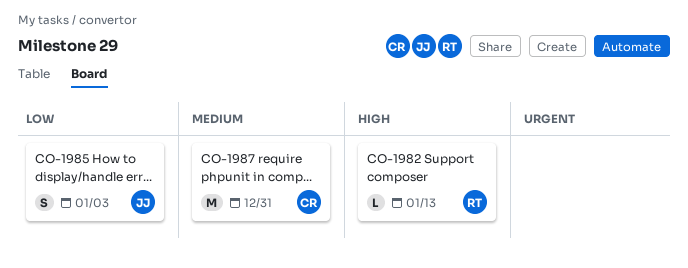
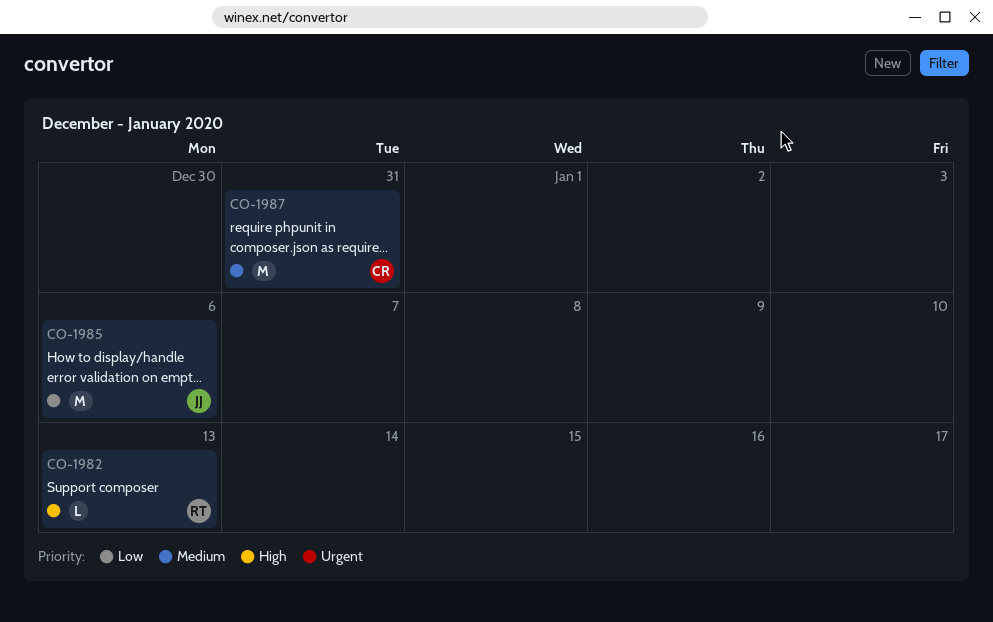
CO-1985, estimate: S -> M
CO-1985, due: Jan 3 -> Jan 6

